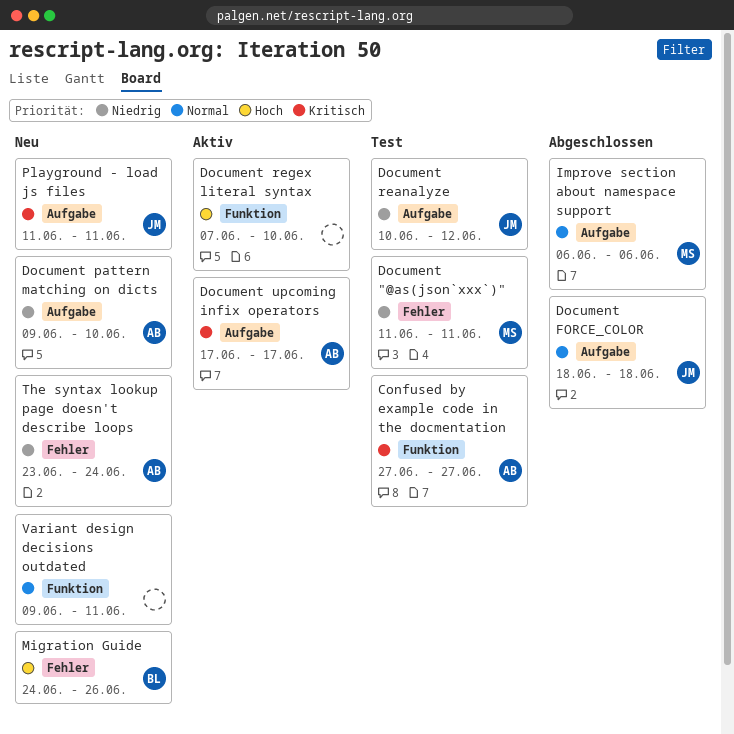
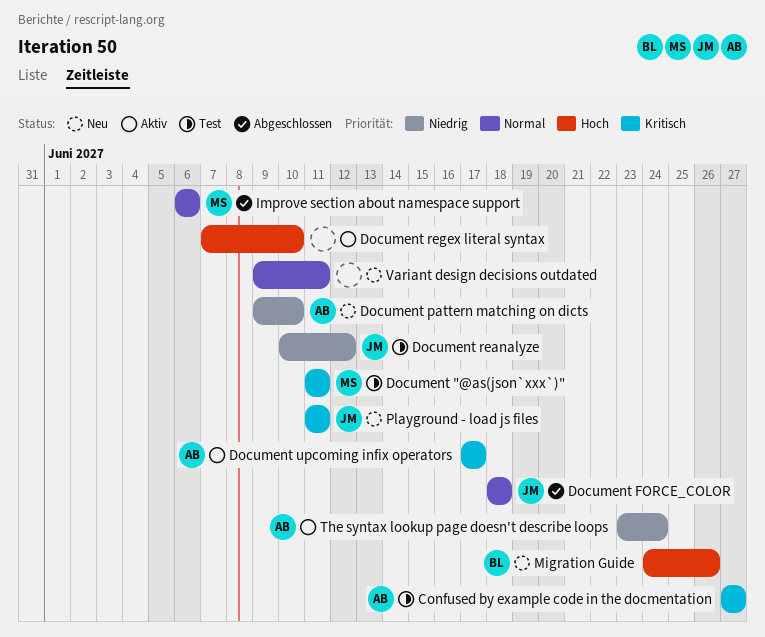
Document "@as(json`xxx`)", priority: Niedrig -> Kritisch
The syntax lookup page doesn't describe loops, status: Neu -> Aktiv

